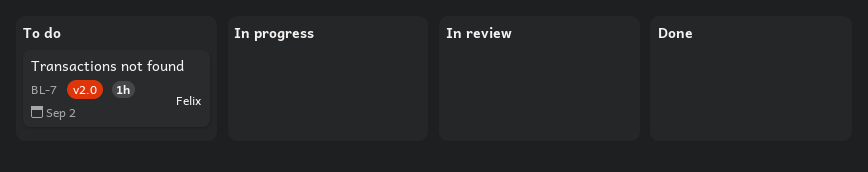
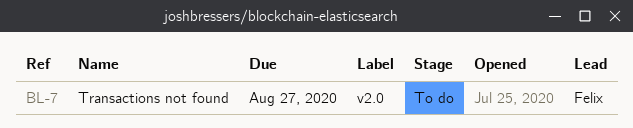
BL-7, due: Sep 2 -> Aug 27

